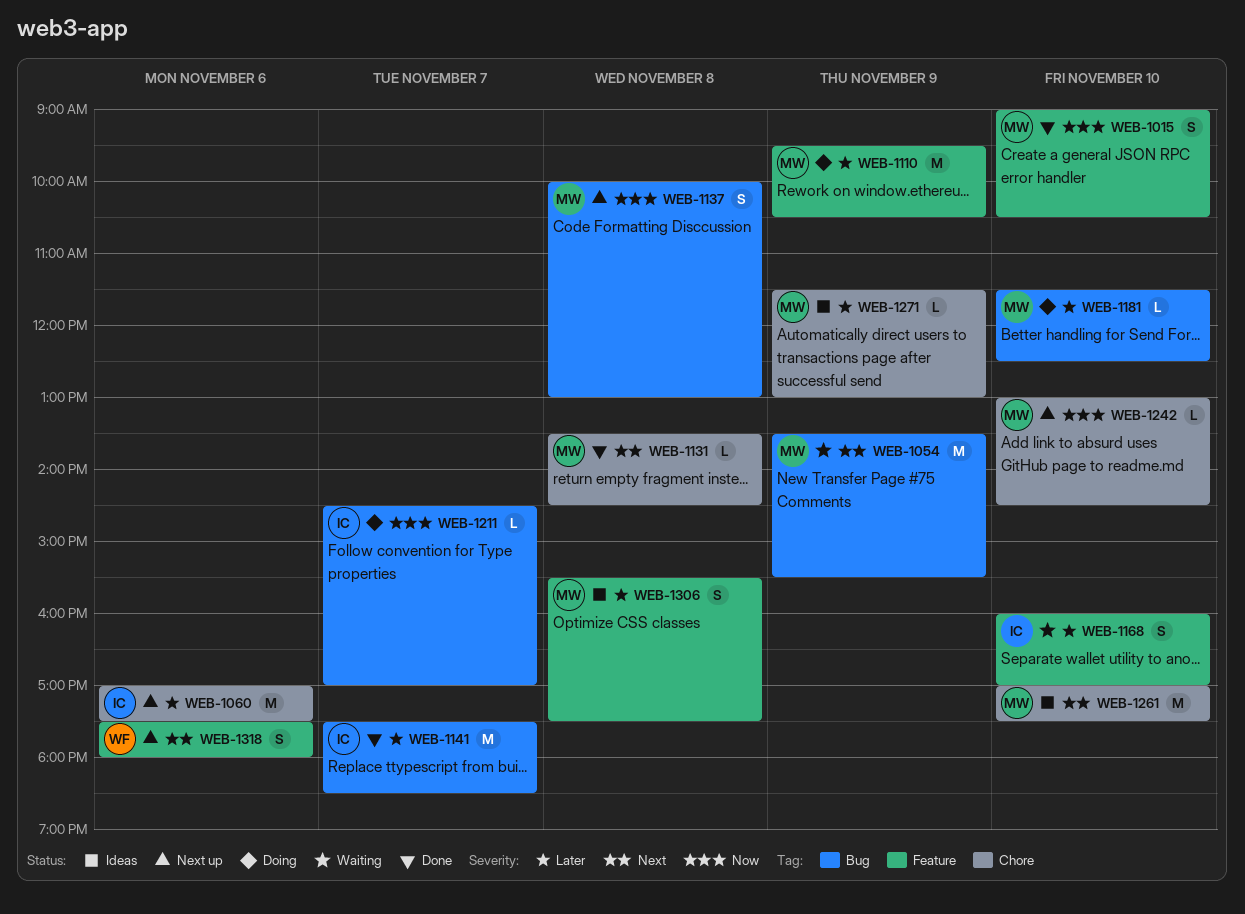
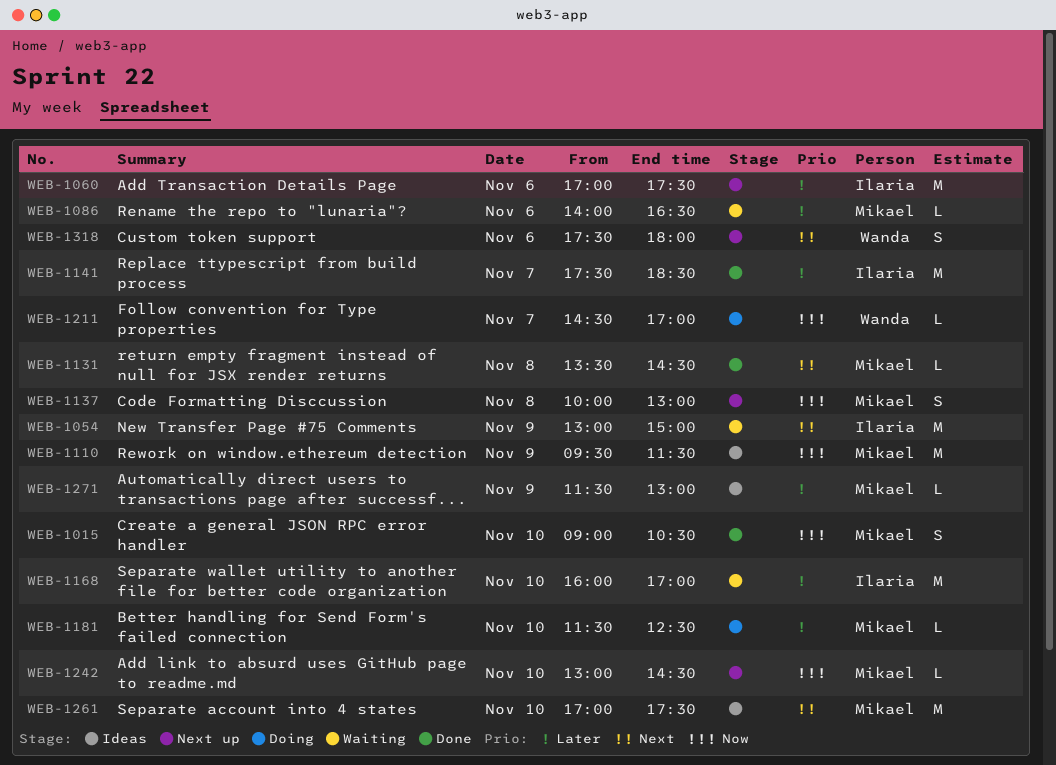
WEB-1054, owner: Mikael -> Ilaria
WEB-1054, begins: 13:30 -> 13:00
WEB-1054, ends: 15:30 -> 15:00
WEB-1086: none -> present
WEB-1110, status: Doing -> Ideas
WEB-1110, priority: Later -> Now
WEB-1110, ends: 10:30 -> 11:30
WEB-1168, estimate: S -> M
WEB-1211, owner: Ilaria -> Wanda
WEB-1306: present -> none

